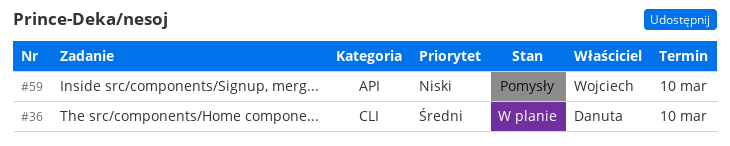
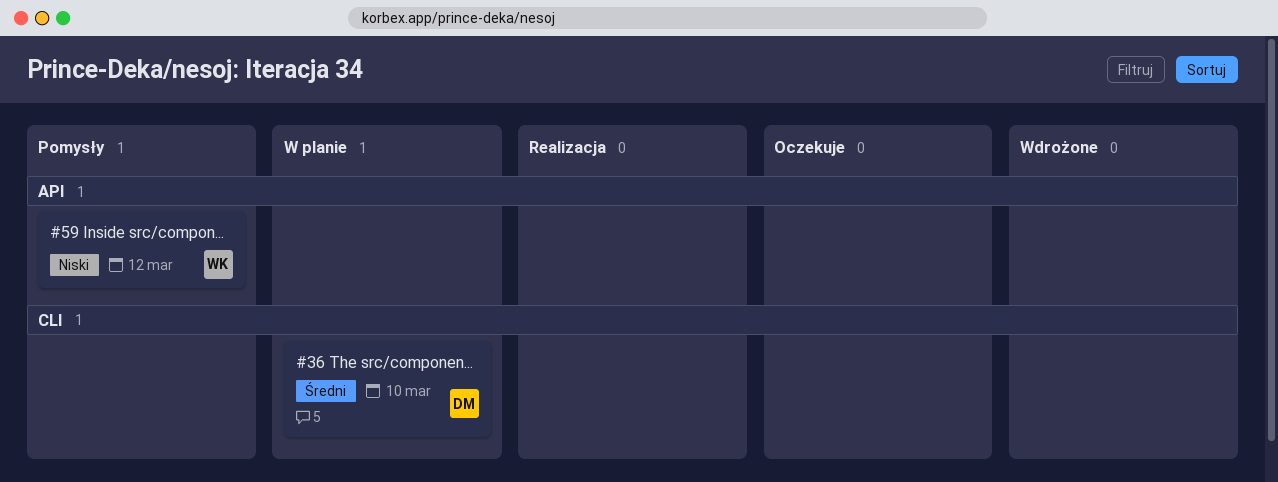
#59, due: Mar 10 -> Mar 12

